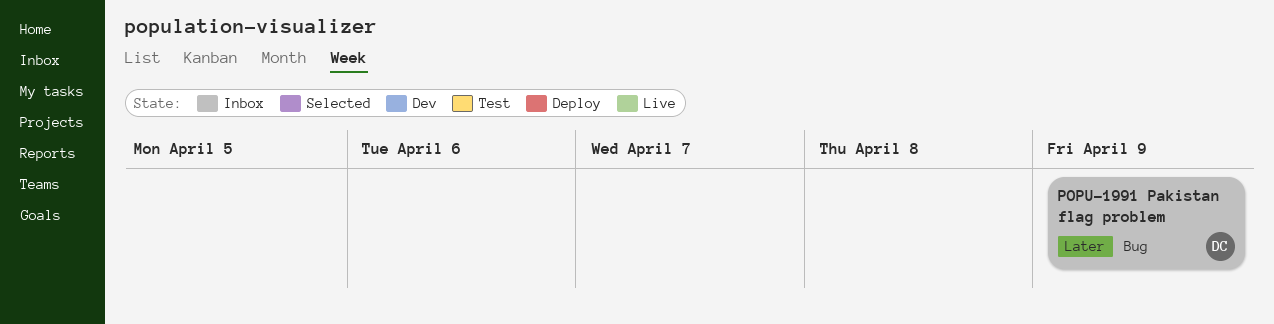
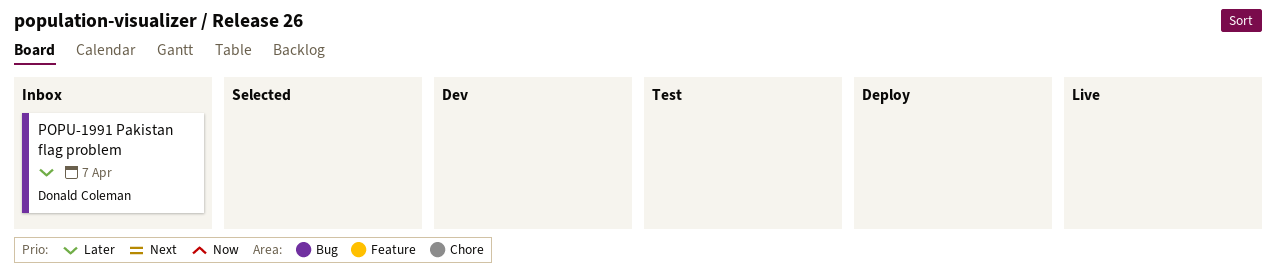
POPU-1991, due: Apr 9 -> Apr 7

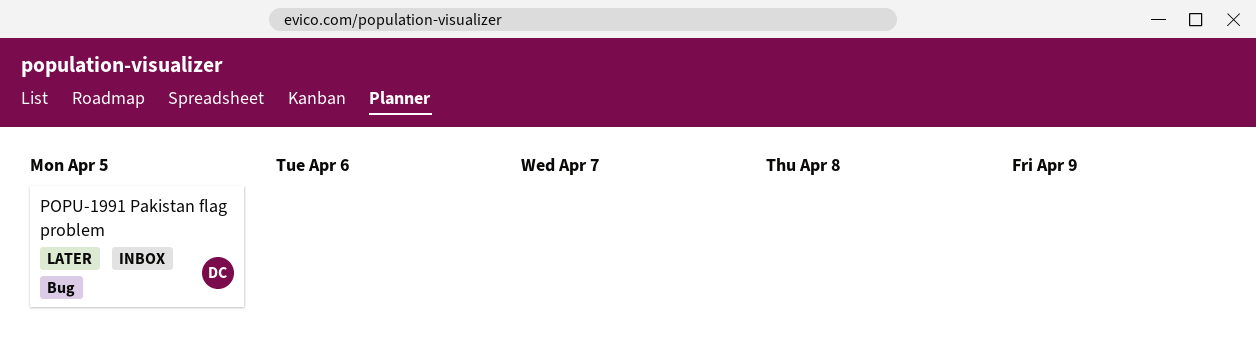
POPU-1991, due: Apr 7 -> Apr 5

